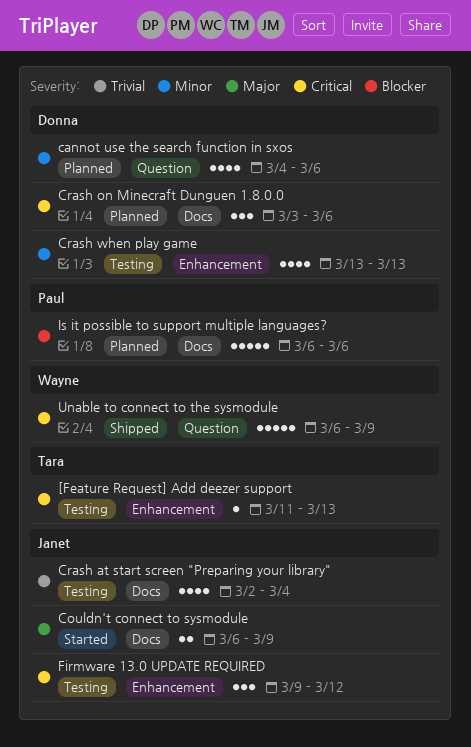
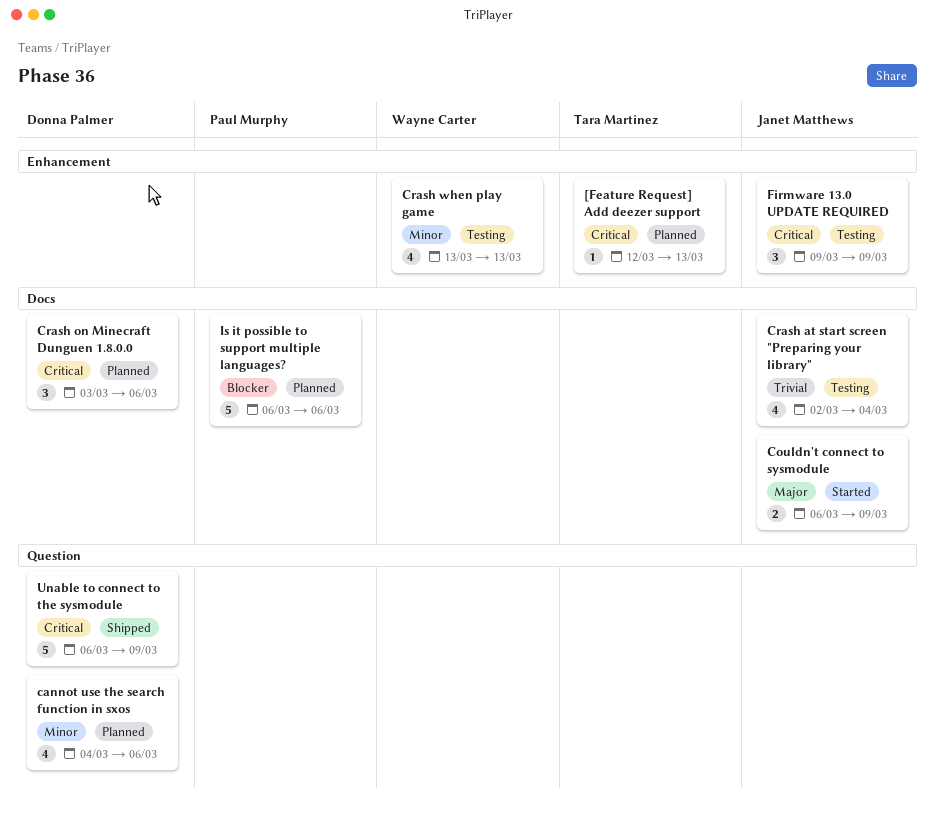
[Feature Request] Add deezer support, status: Testing -> Planned
[Feature Request] Add deezer support, start: Mar 11 -> Mar 12
Crash when play game, owner: Donna Palmer -> Wayne Carter
Firmware 13.0 UPDATE REQUIRED, due: Mar 12 -> Mar 9
Unable to connect to the sysmodule, owner: Wayne Carter -> Donna Palmer

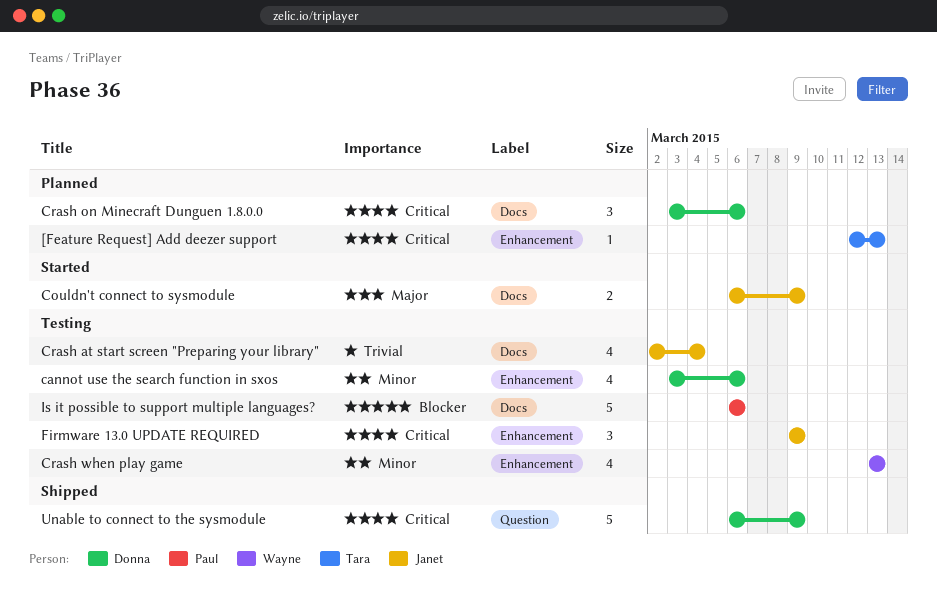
cannot use the search function in sxos, status: Planned -> Testing
cannot use the search function in sxos, label: Question -> Enhancement
cannot use the search function in sxos, start: Mar 4 -> Mar 3
Is it possible to support multiple languages?, status: Planned -> Testing

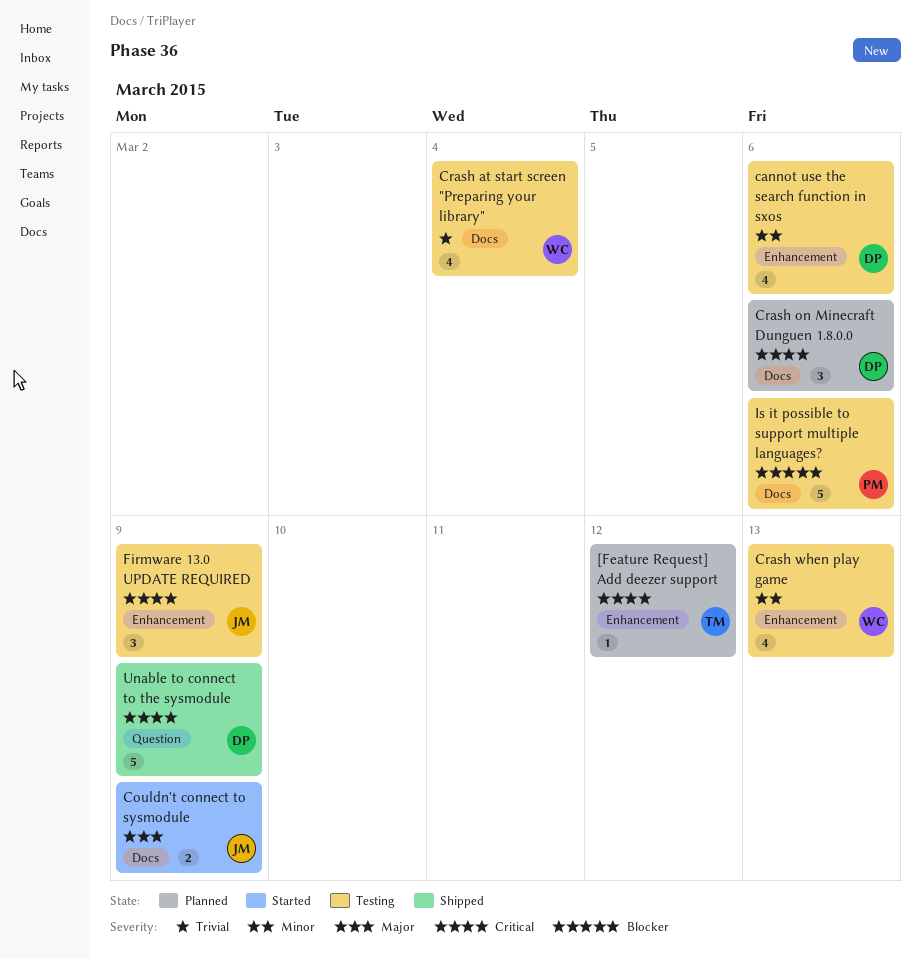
[Feature Request] Add deezer support, due: Mar 13 -> Mar 12
Crash at start screen "Preparing your library", owner: Janet -> Wayne

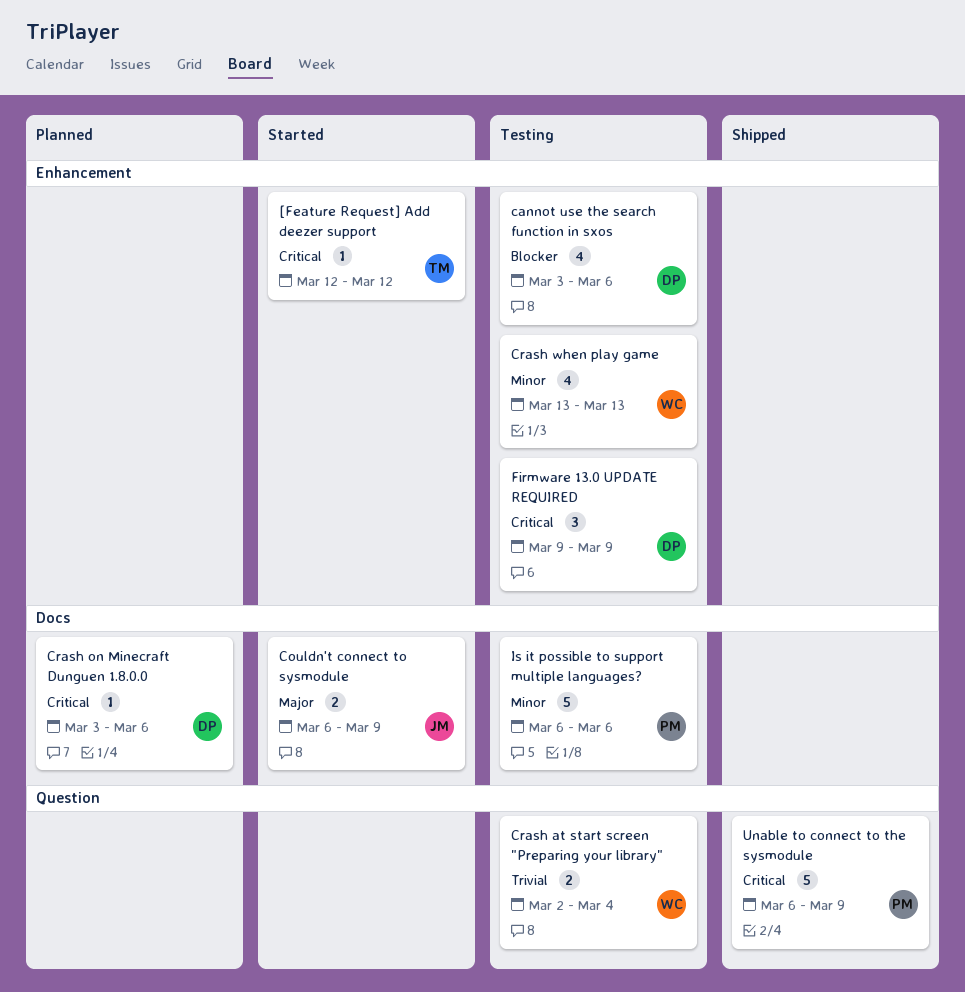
[Feature Request] Add deezer support, status: Planned -> Started
cannot use the search function in sxos, priority: Minor -> Blocker
Crash at start screen "Preparing your library", label: Docs -> Question
Crash at start screen "Preparing your library", estimate: 4 -> 2
Crash on Minecraft Dunguen 1.8.0.0, estimate: 3 -> 1
Firmware 13.0 UPDATE REQUIRED, owner: JM -> DP
Is it possible to support multiple languages?, priority: Blocker -> Minor
Unable to connect to the sysmodule, owner: DP -> PM

